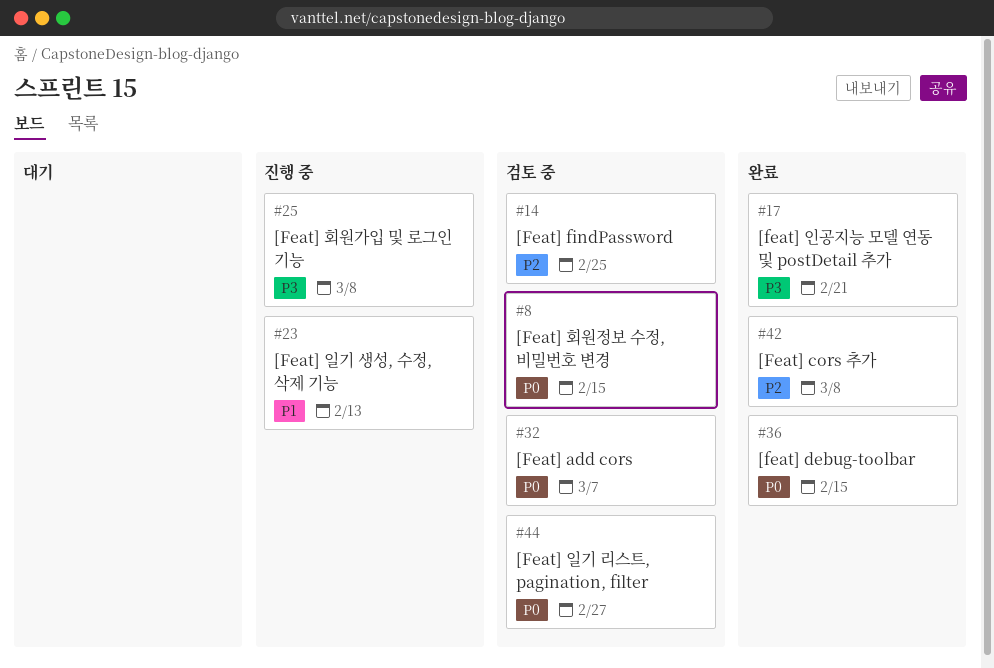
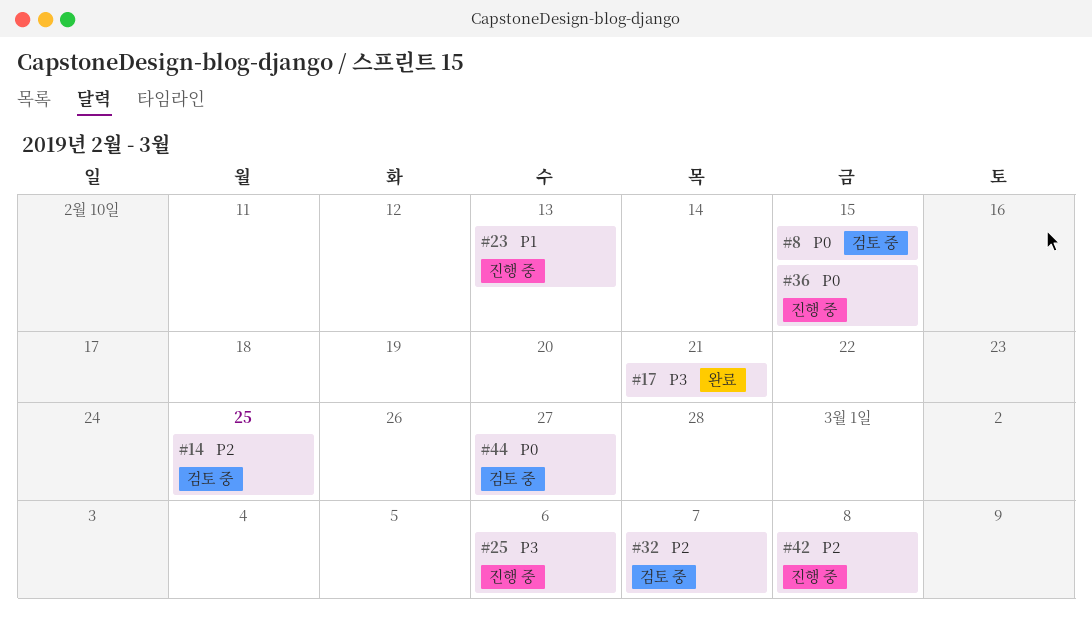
#25, due: Mar 8 -> Mar 6
#32, priority: P0 -> P2
#36, status: 완료 -> 진행 중
#42, status: 완료 -> 진행 중

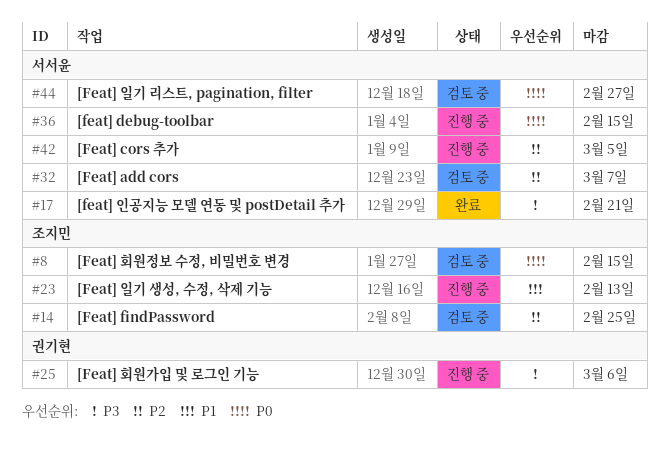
#42, due: Mar 8 -> Mar 5

